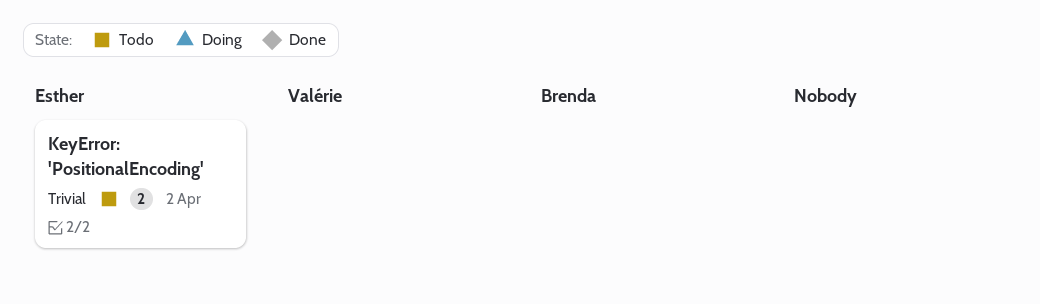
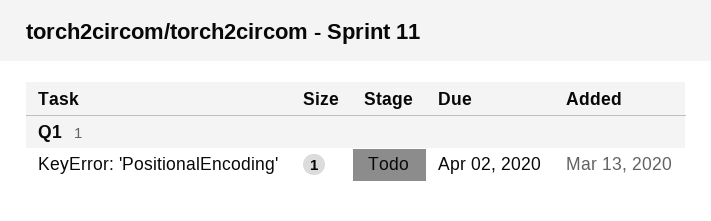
KeyError: 'PositionalEncoding', estimate: 2 -> 1

